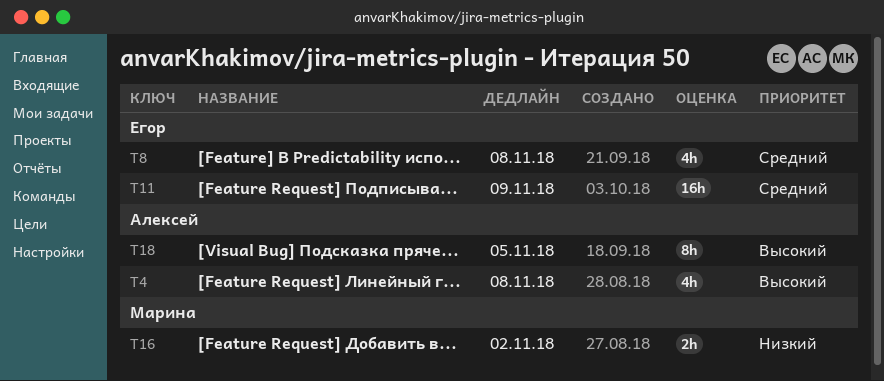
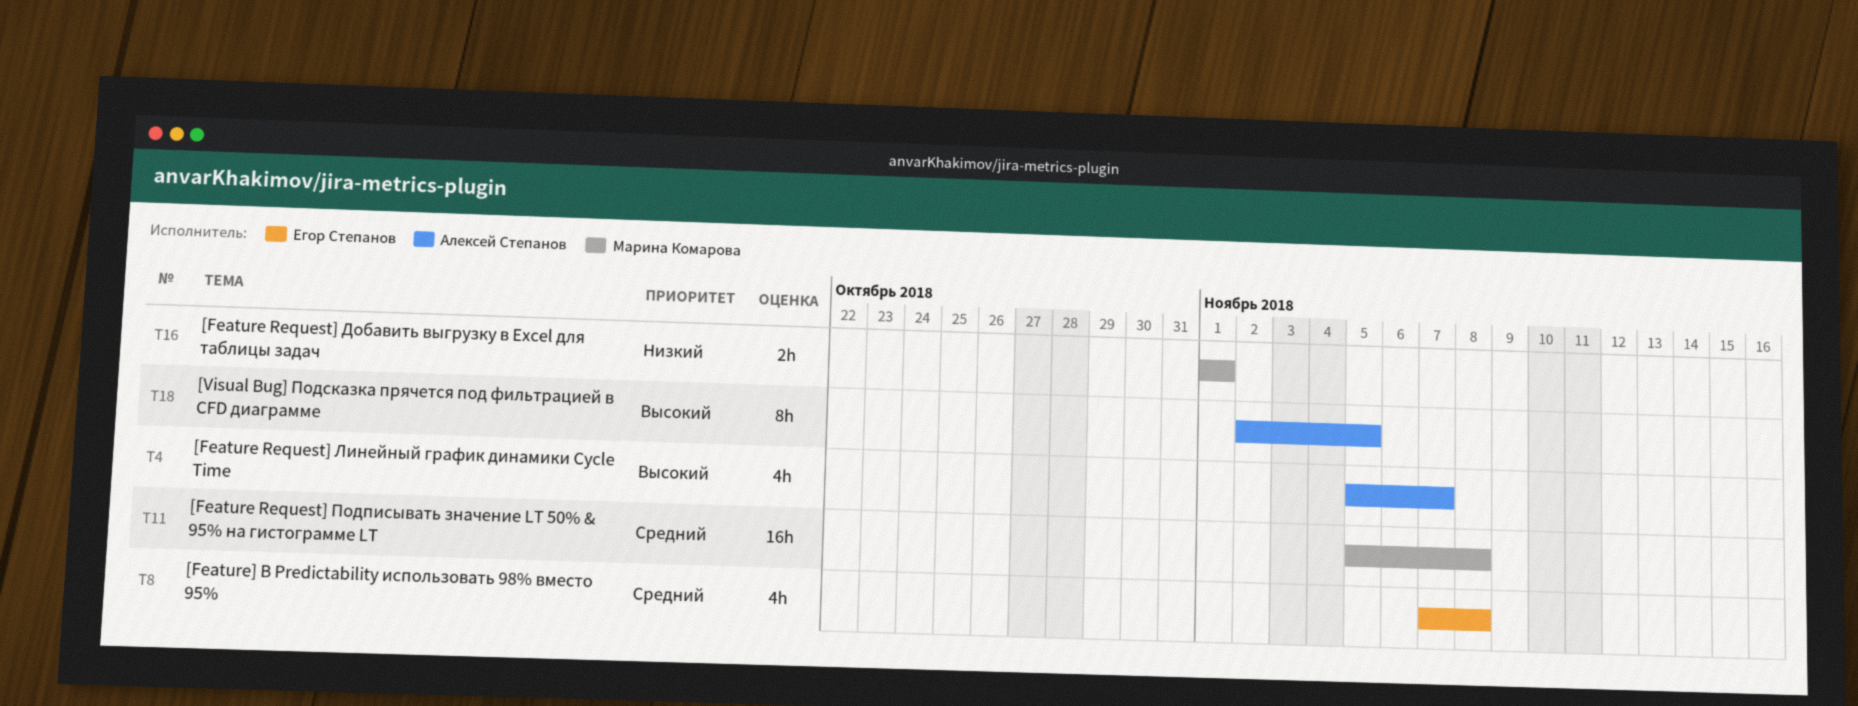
T4, due: Nov 8 -> Nov 7
T11, owner: Егор Степанов -> Марина Комарова
T11, due: Nov 9 -> Nov 8
T16, due: Nov 2 -> Nov 1

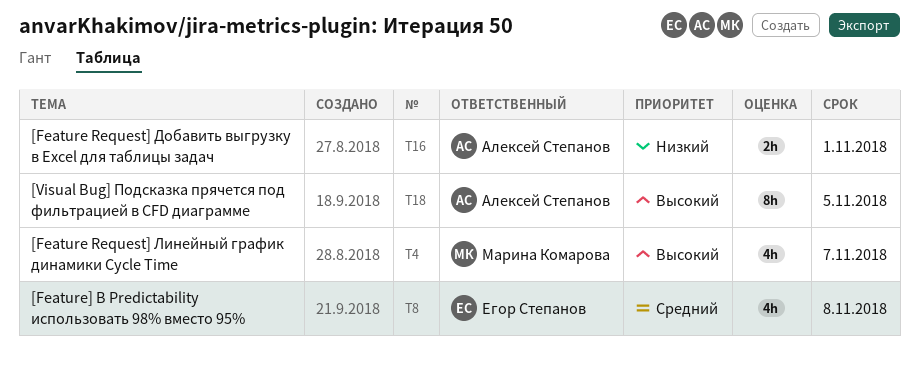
T4, owner: Алексей Степанов -> Марина Комарова
T11: present -> none
T16, owner: Марина Комарова -> Алексей Степанов

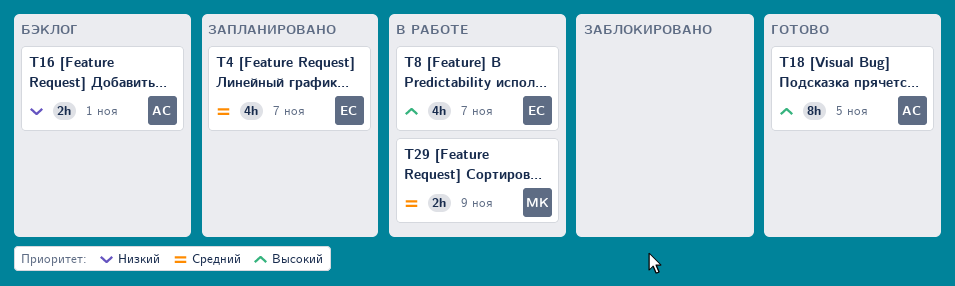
T4, owner: Марина Комарова -> Егор Степанов
T4, priority: Высокий -> Средний
T8, priority: Средний -> Высокий
T8, due: Nov 8 -> Nov 7
T29: none -> present

